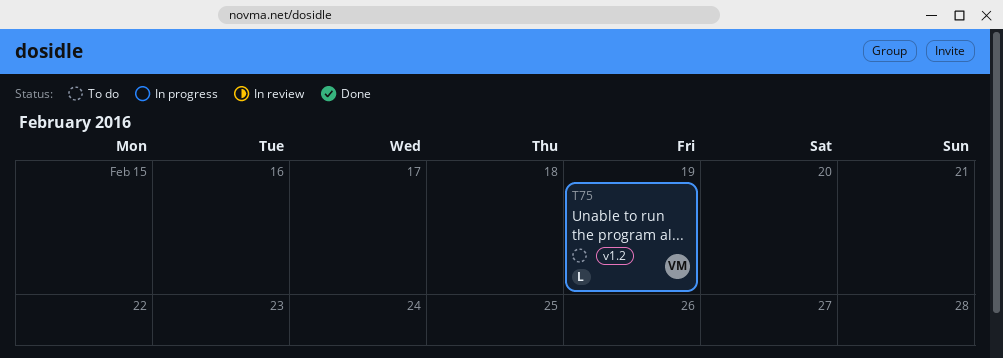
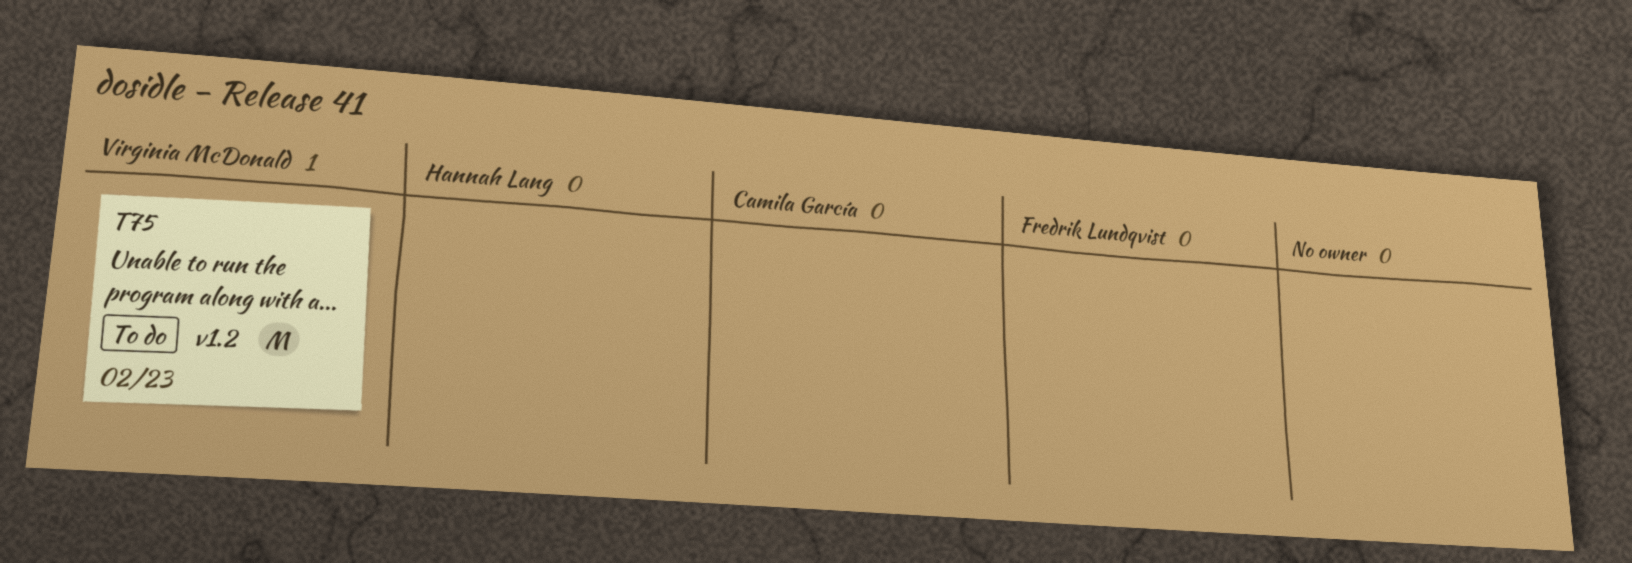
T75, estimate: L -> M
T75, due: Feb 19 -> Feb 23

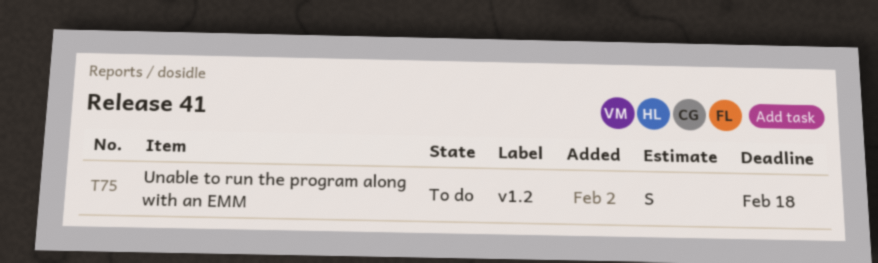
T75, estimate: M -> S
T75, due: Feb 23 -> Feb 18

